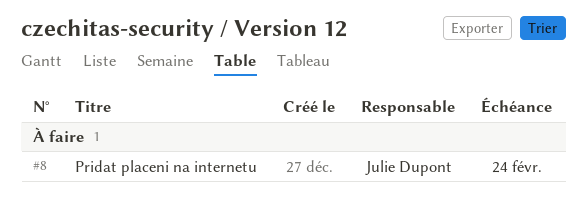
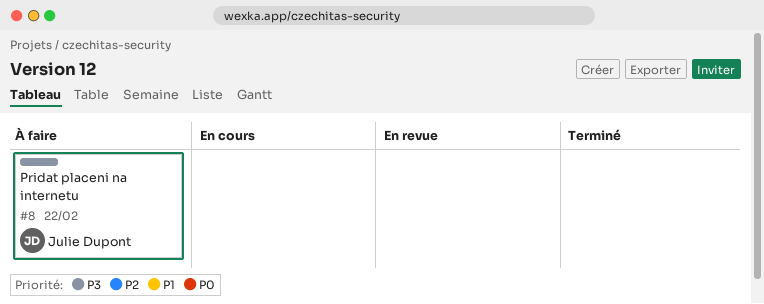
#8, due: Feb 24 -> Feb 22

